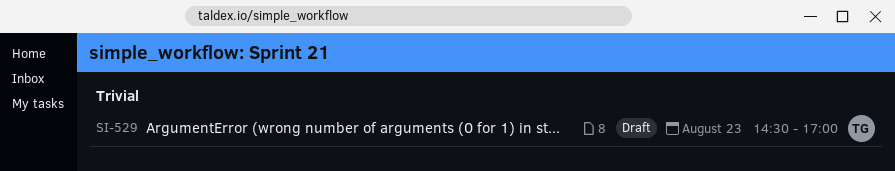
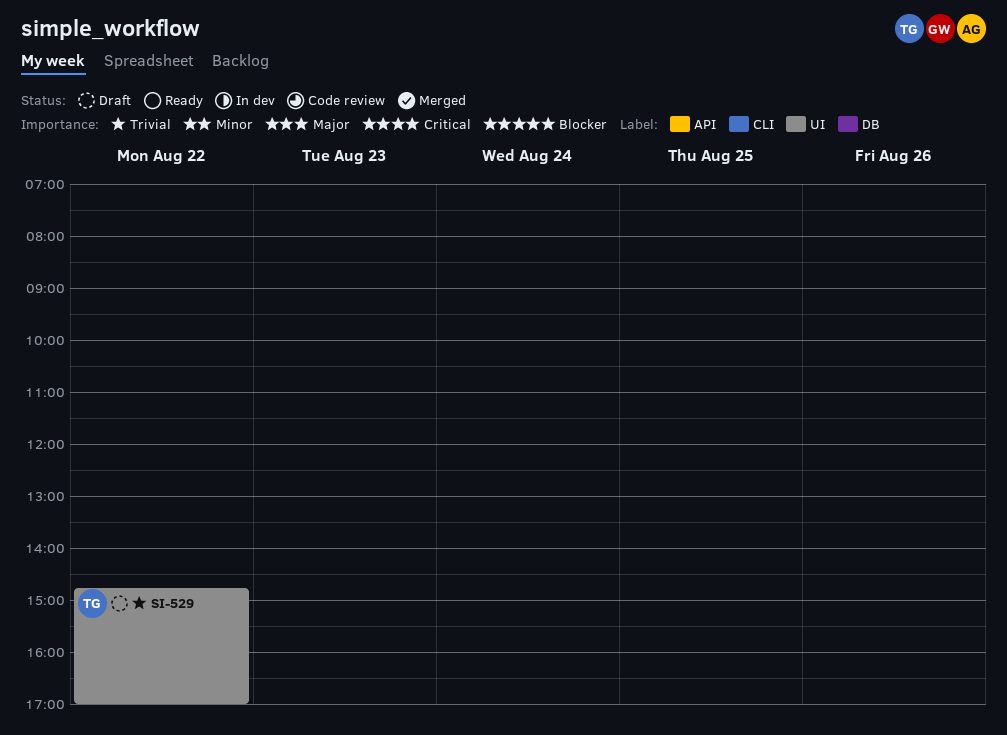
SI-529, day: Aug 23 -> Aug 22
SI-529, begins: 14:30 -> 14:45

